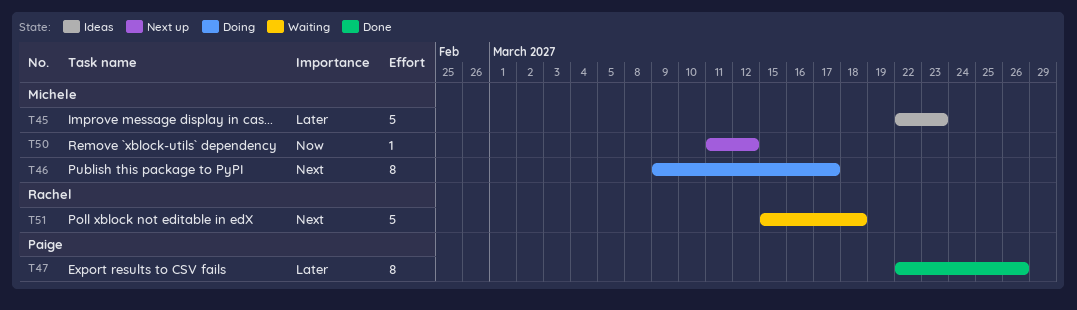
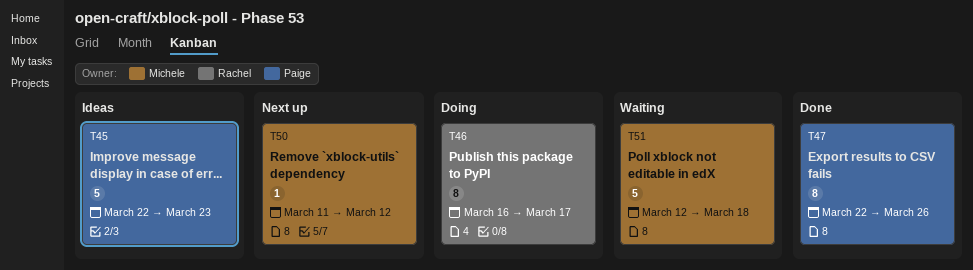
T45, owner: Michele -> Paige
T46, owner: Michele -> Rachel
T46, start: Mar 9 -> Mar 16
T51, owner: Rachel -> Michele
T51, start: Mar 15 -> Mar 12

